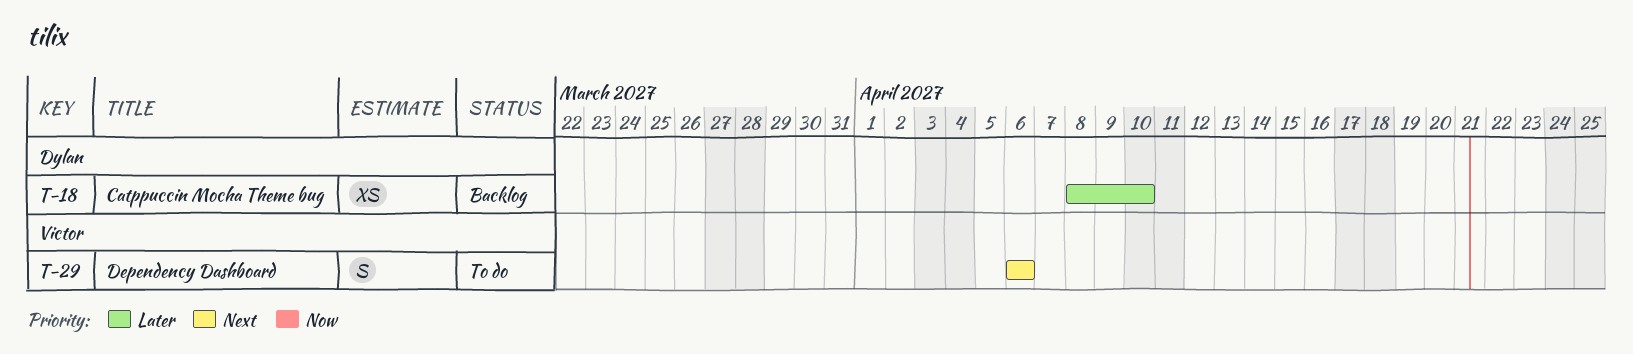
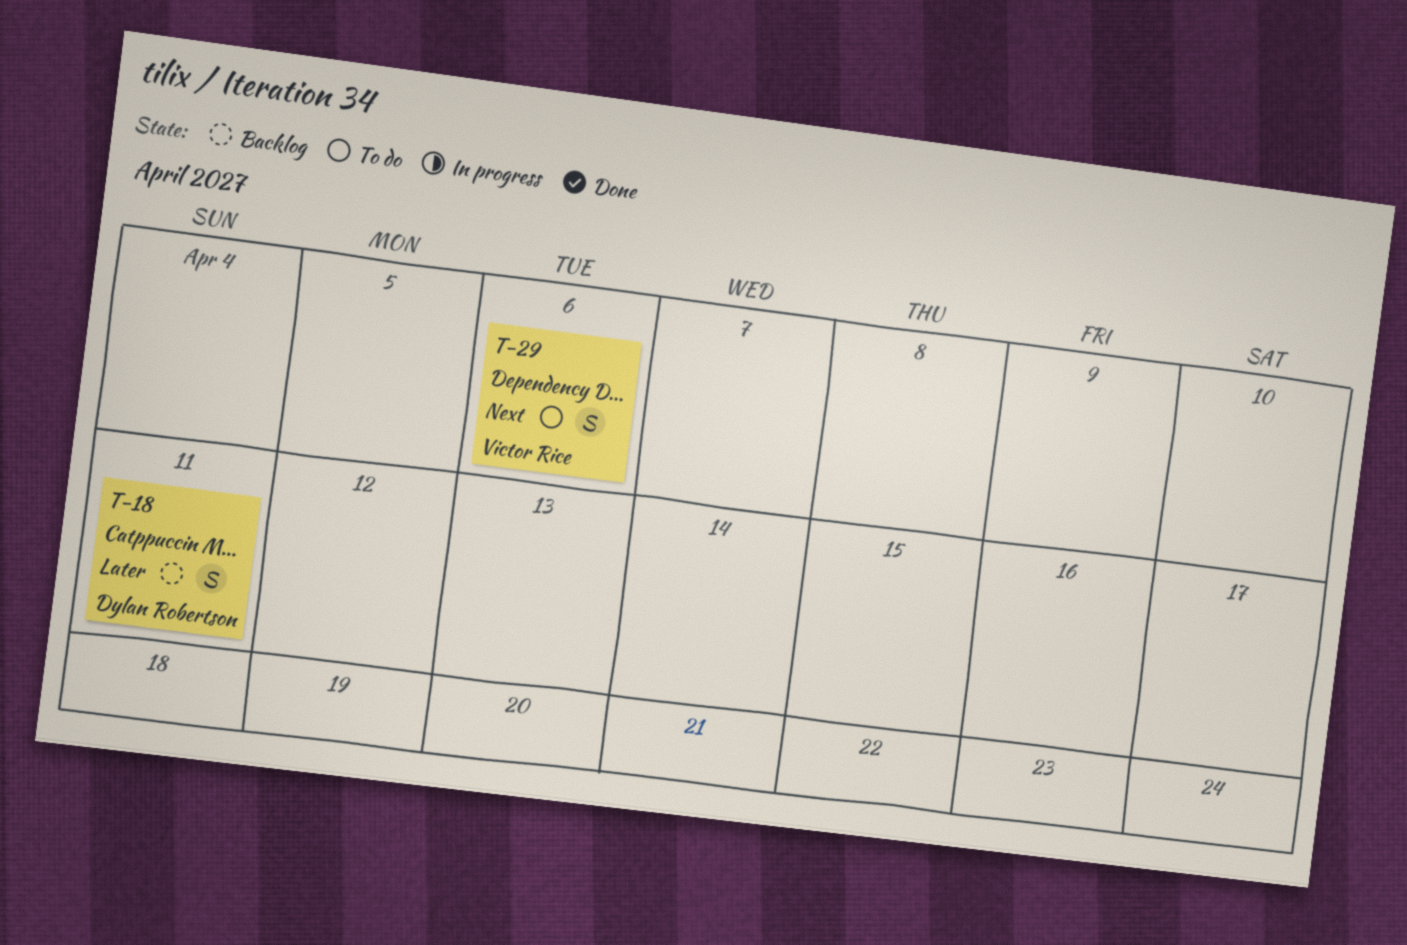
T-18, estimate: XS -> S
T-18, due: Apr 10 -> Apr 11

